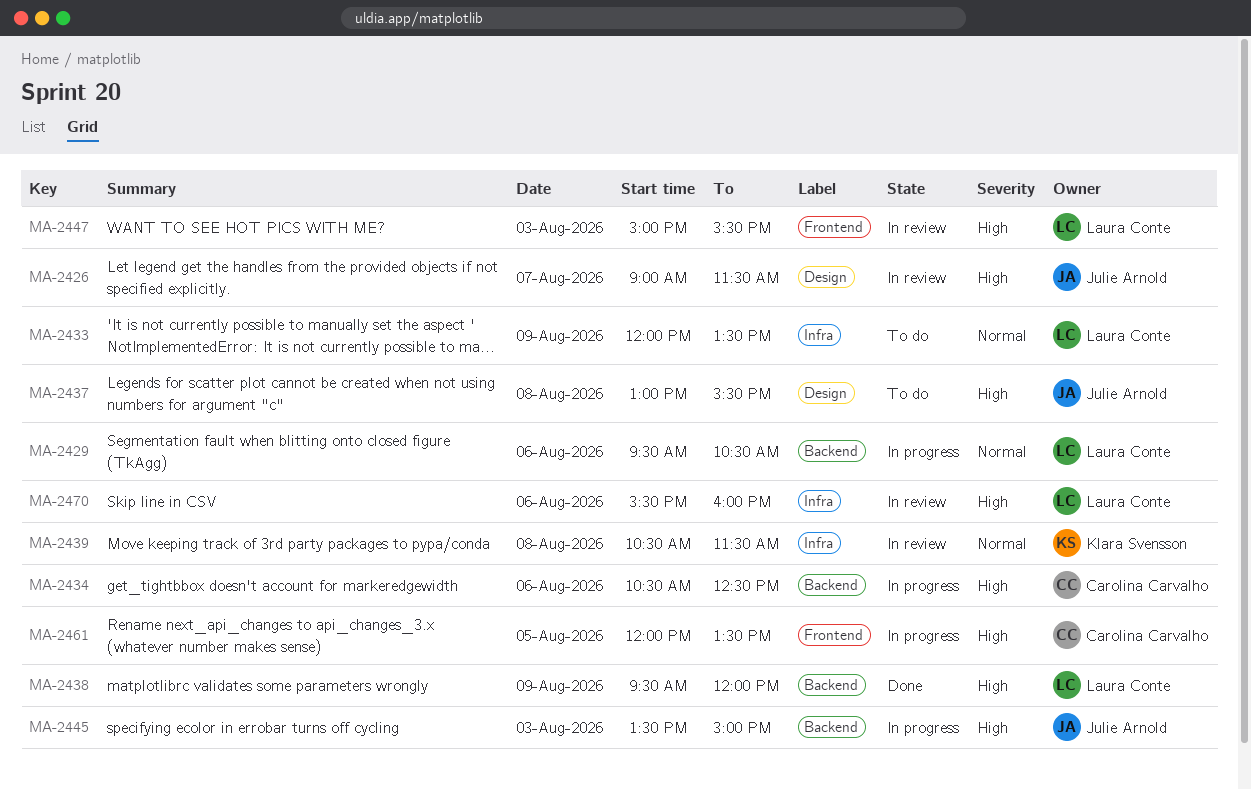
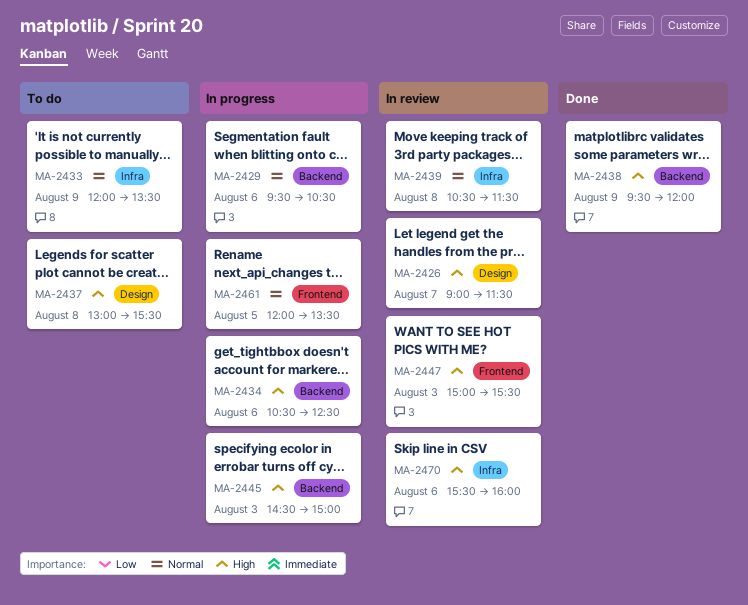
MA-2445, begins: 13:30 -> 14:30
MA-2461, priority: High -> Normal

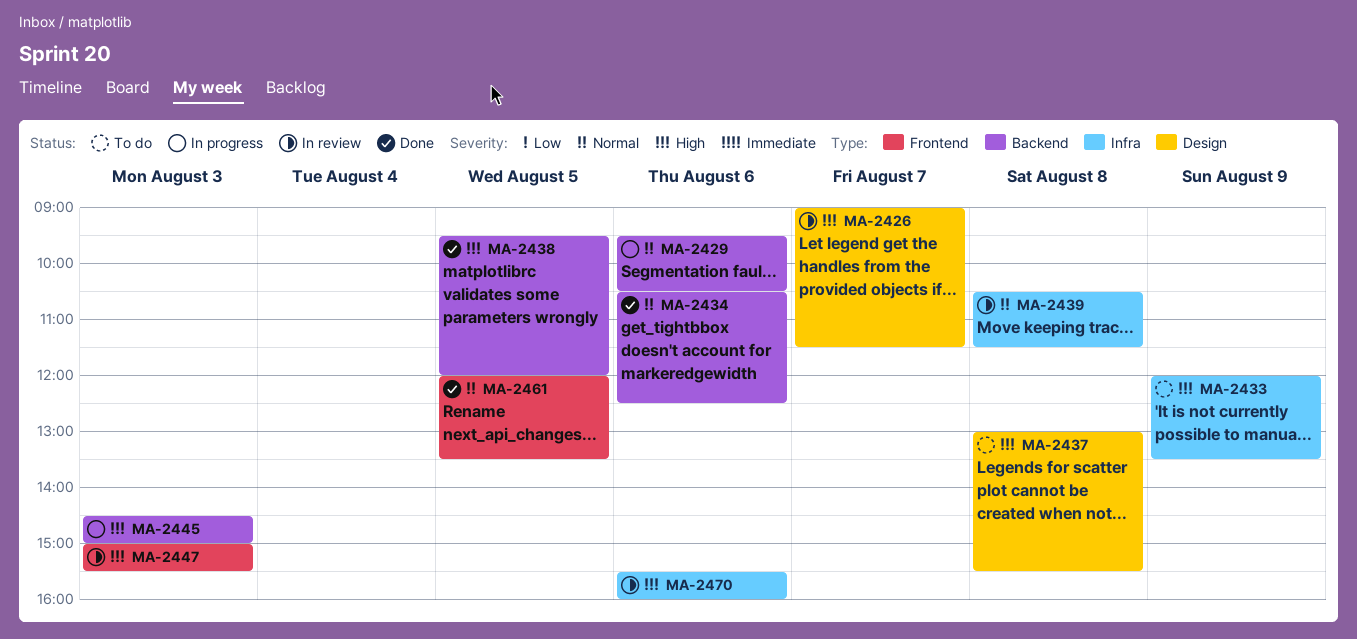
MA-2433, priority: Normal -> High
MA-2434, status: In progress -> Done
MA-2434, priority: High -> Normal
MA-2438, day: Aug 9 -> Aug 5
MA-2461, status: In progress -> Done

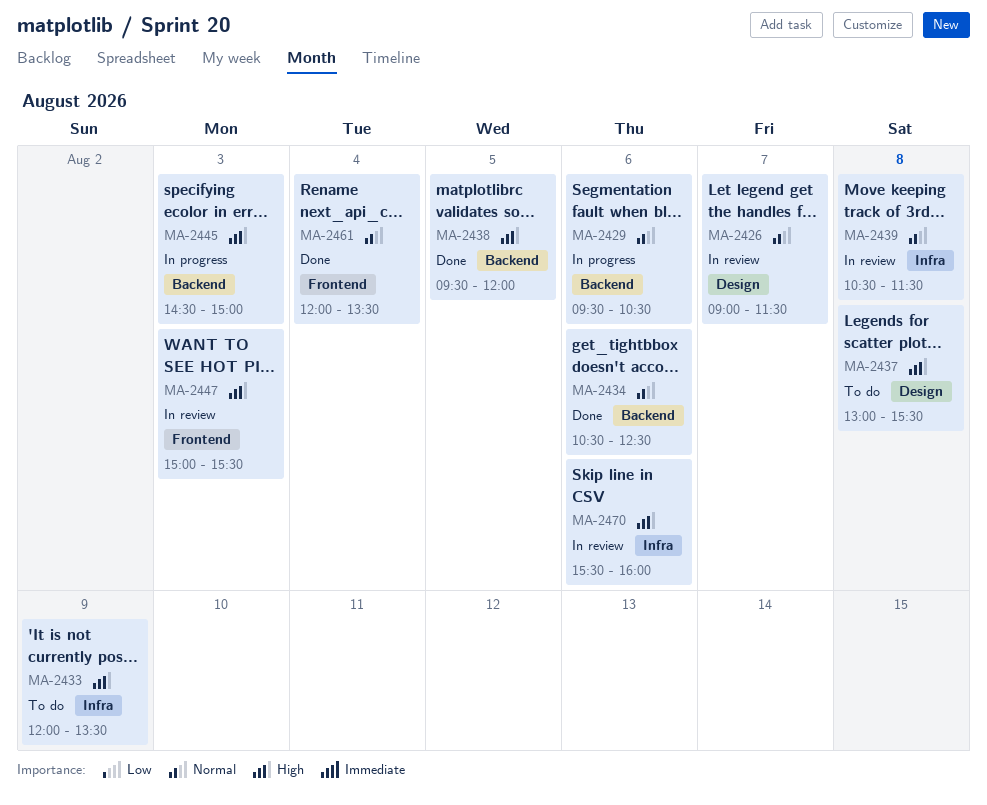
MA-2426, priority: High -> Normal
MA-2461, day: Aug 5 -> Aug 4

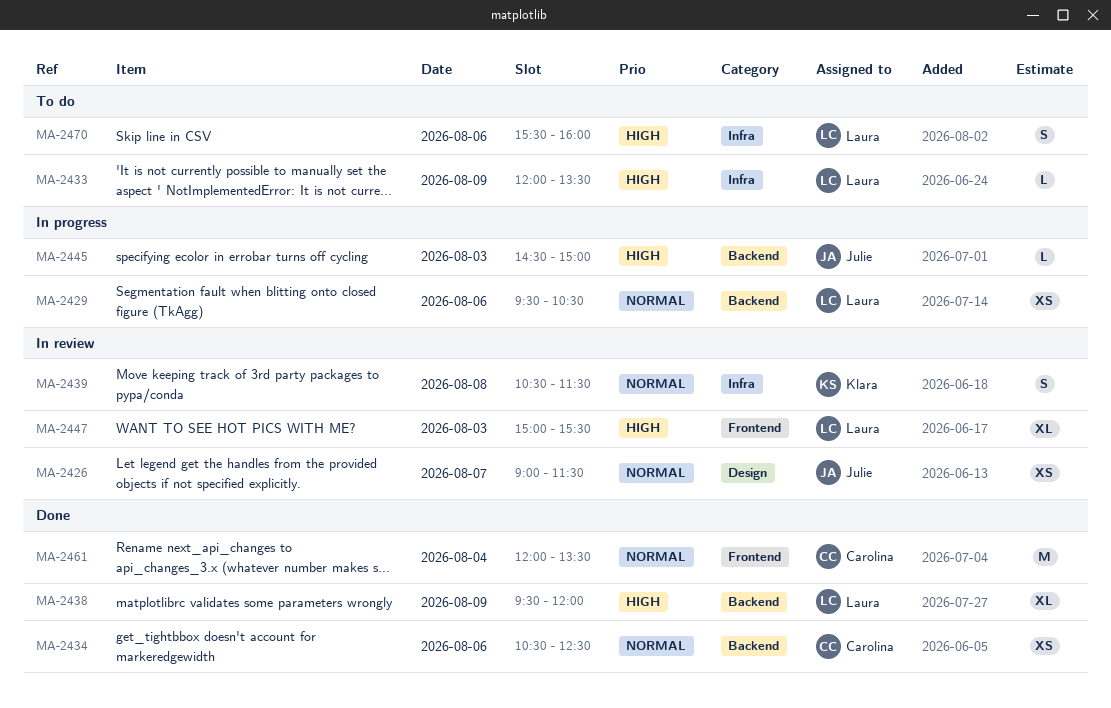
MA-2437: present -> none
MA-2438, day: Aug 5 -> Aug 9
MA-2470, status: In review -> To do

